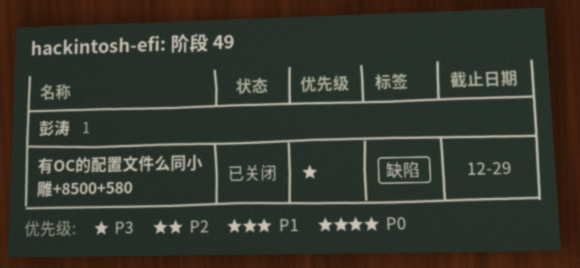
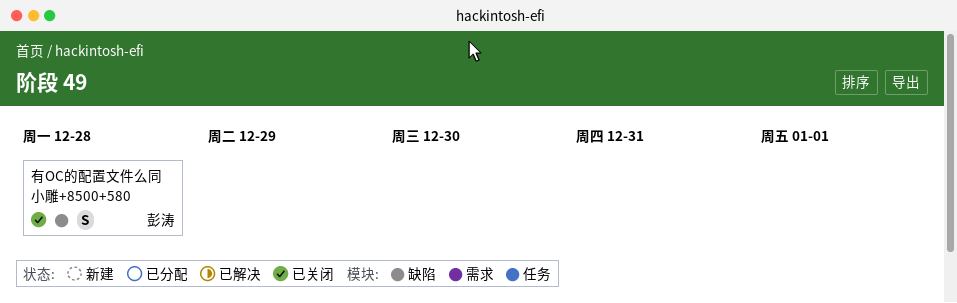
有OC的配置文件么同小雕+8500+580, due: Dec 29 -> Dec 28

